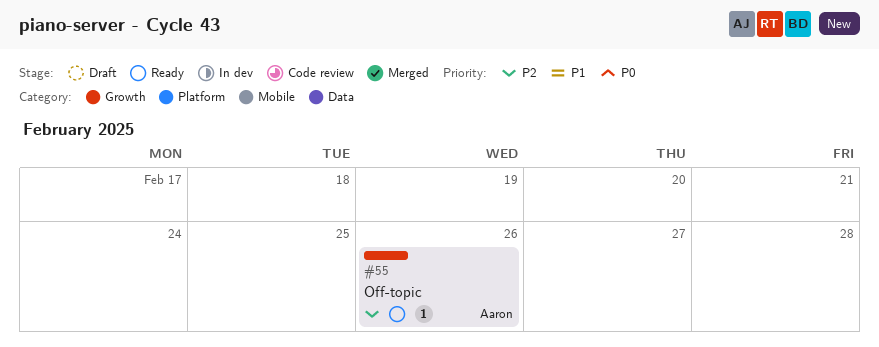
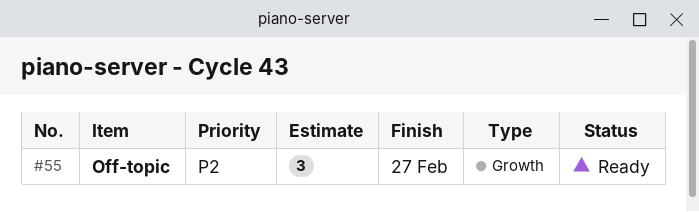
#55, estimate: 1 -> 3
#55, due: Feb 26 -> Feb 27

